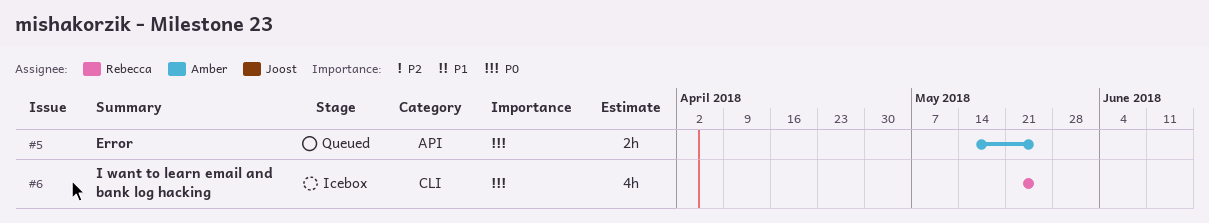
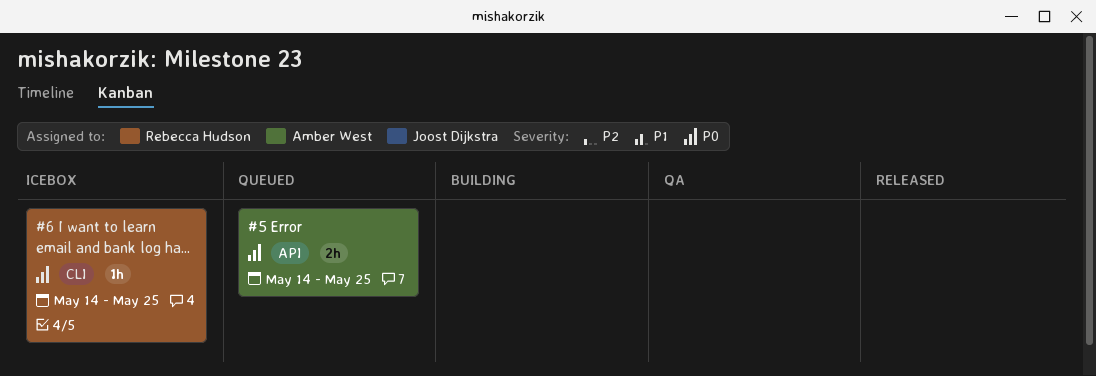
#6, estimate: 4h -> 1h
#6, start: May 21 -> May 14

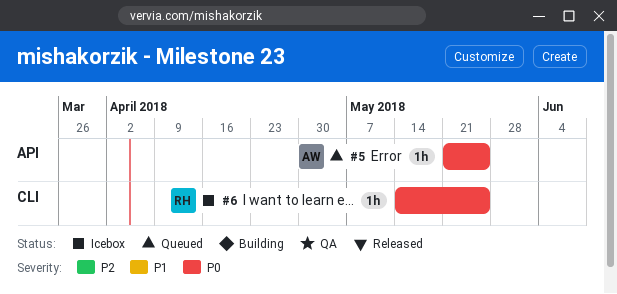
#5, estimate: 2h -> 1h
#5, start: May 14 -> May 21

